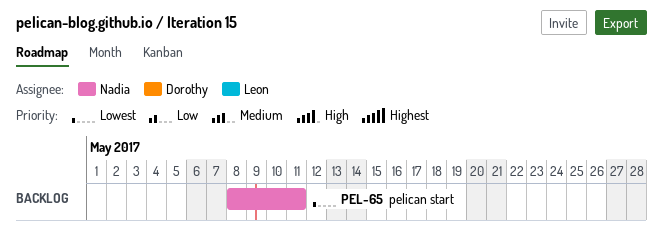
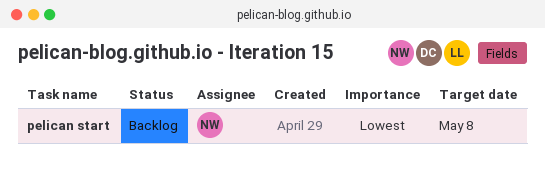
pelican start, due: May 11 -> May 8

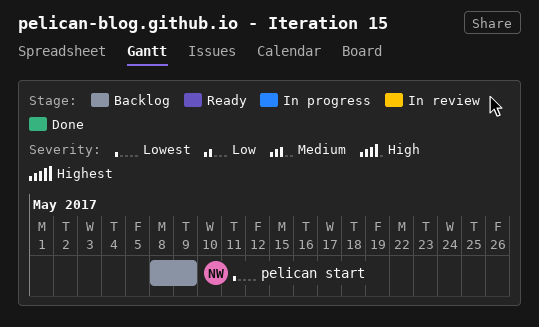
pelican start, due: May 8 -> May 9

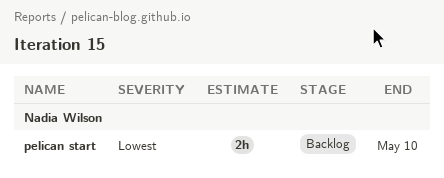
pelican start, due: May 9 -> May 10

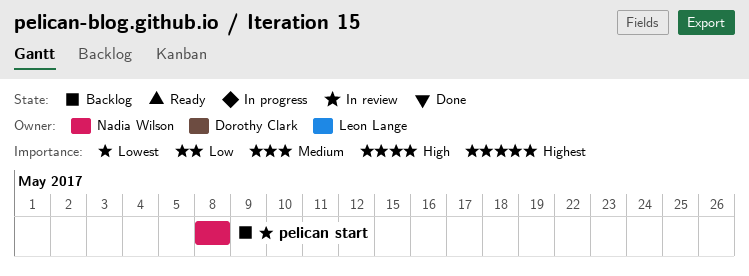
pelican start, due: May 10 -> May 8

